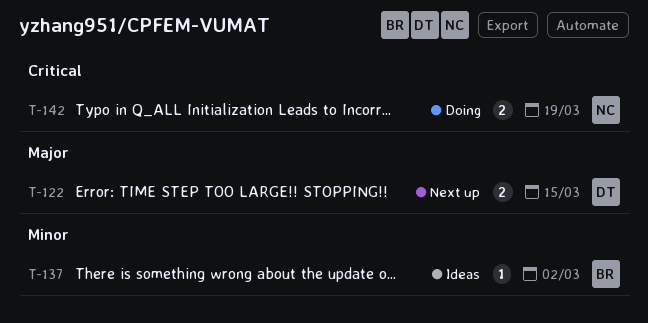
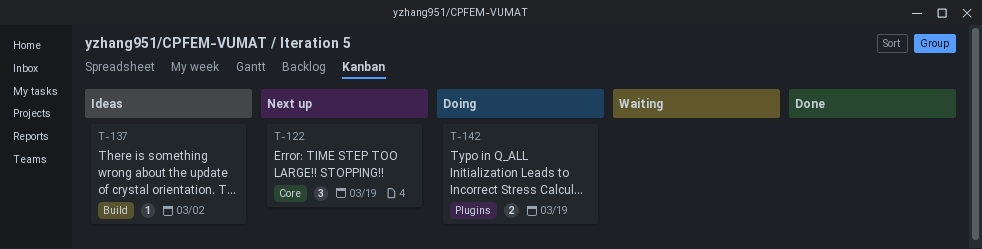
T-122, estimate: 2 -> 3
T-122, due: Mar 15 -> Mar 19

